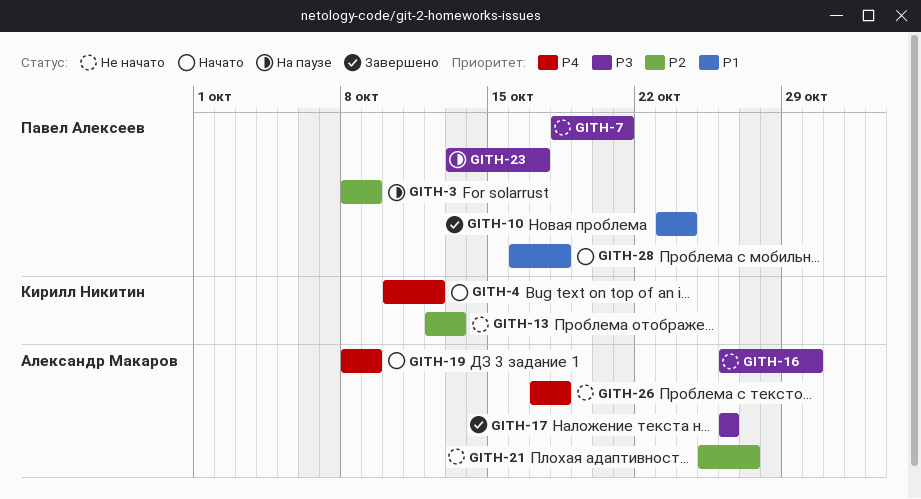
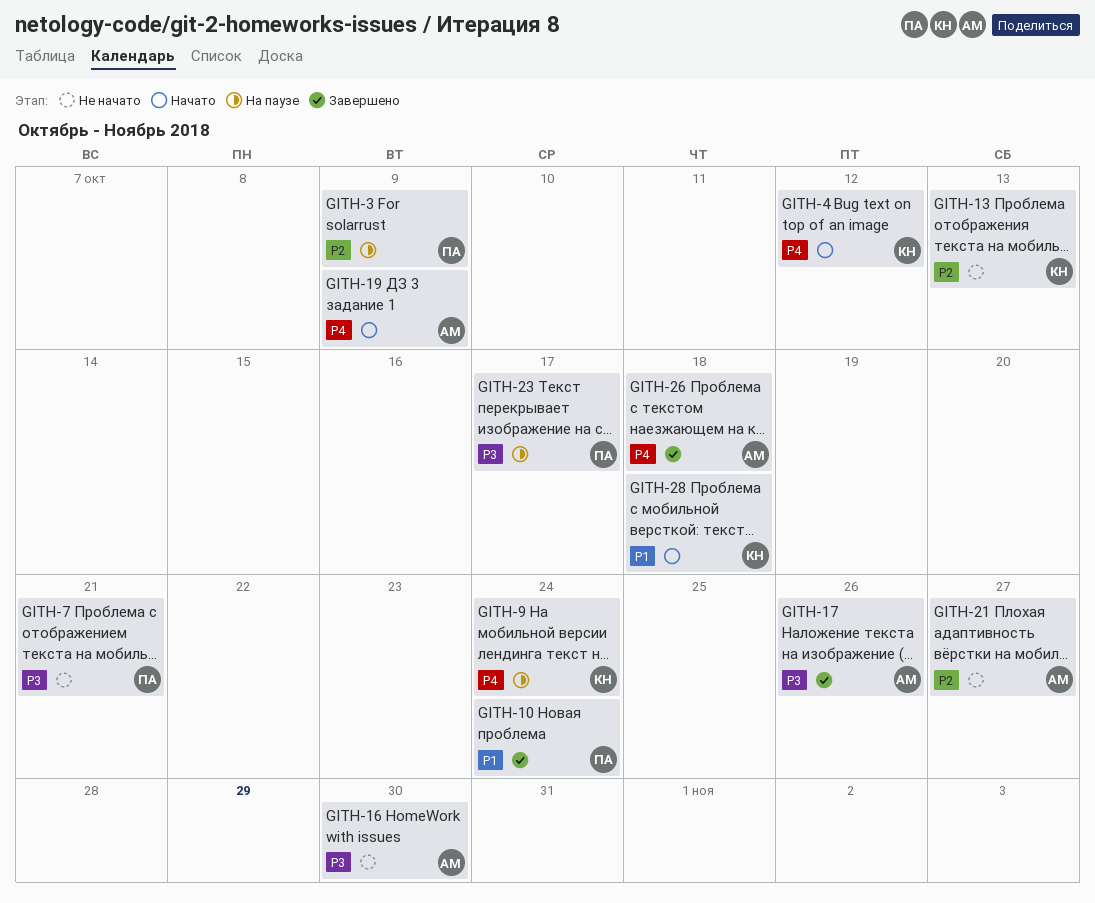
GITH-9: none -> present
GITH-26, status: Не начато -> Завершено
GITH-28, owner: Павел Алексеев -> Кирилл Никитин

